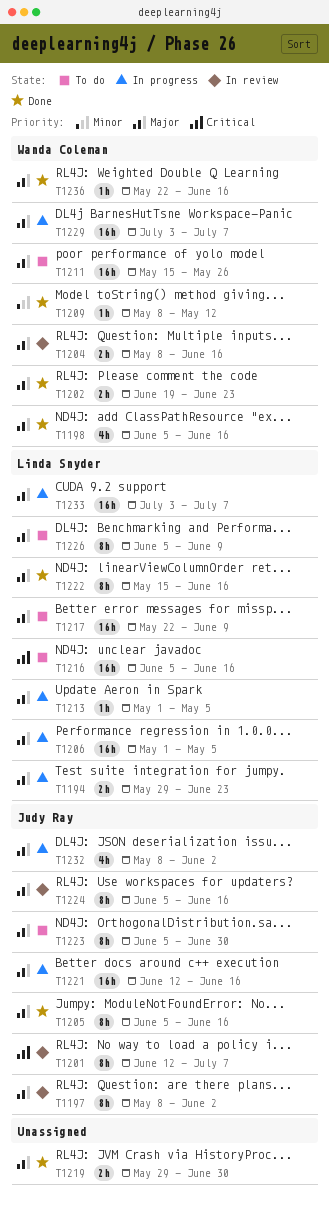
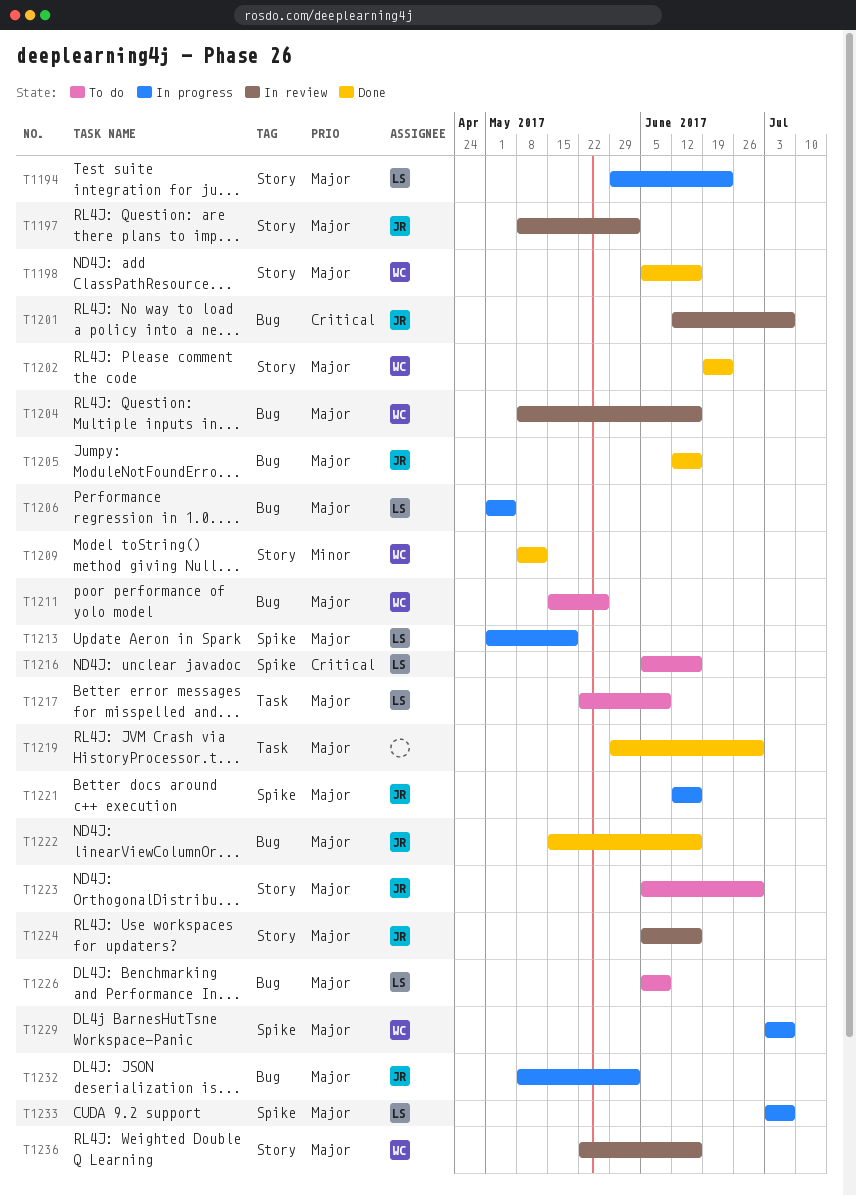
T1205, start: Jun 5 -> Jun 12
T1213, due: May 5 -> May 19
T1222, owner: Linda Snyder -> Judy Ray
T1236, status: Done -> In review

